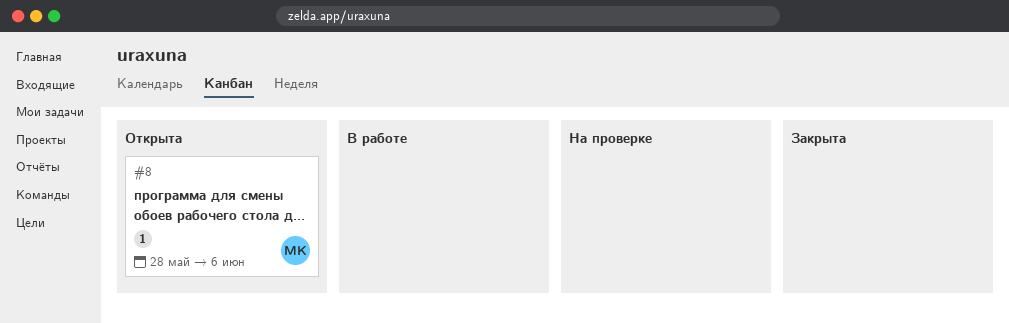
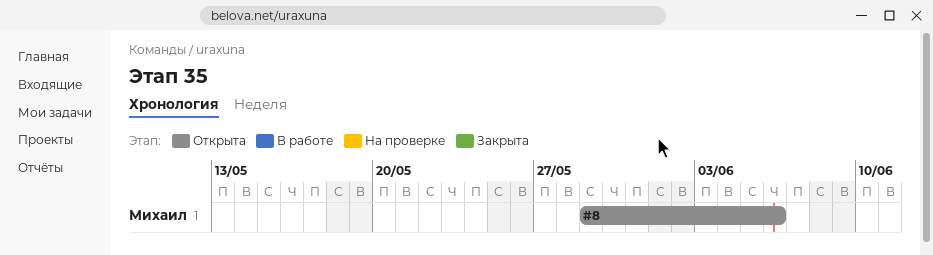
#8, start: May 28 -> May 29

